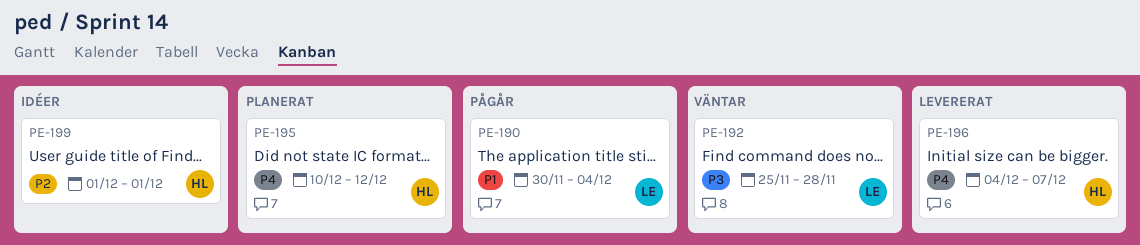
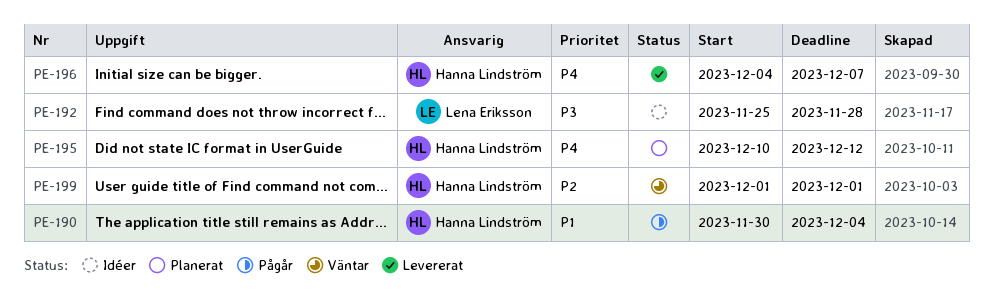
PE-190, owner: Lena Eriksson -> Hanna Lindström
PE-192, status: Väntar -> Idéer
PE-199, status: Idéer -> Väntar

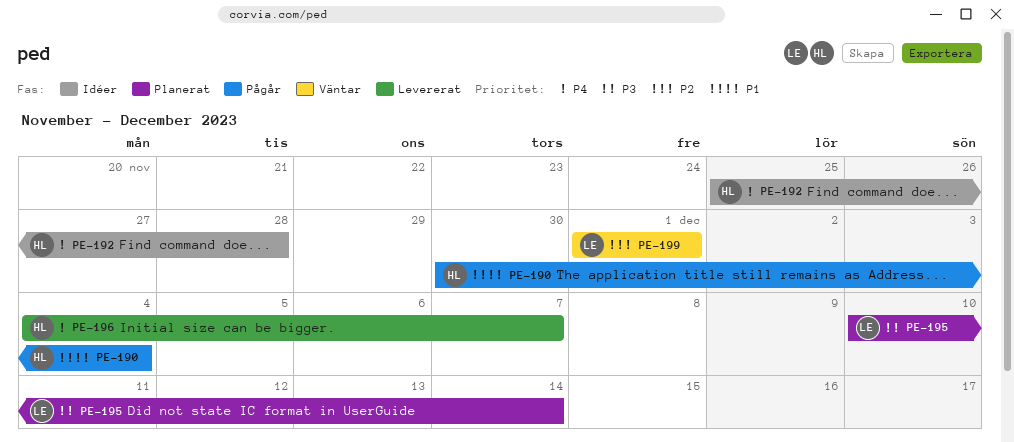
PE-192, owner: Lena Eriksson -> Hanna Lindström
PE-192, priority: P3 -> P4
PE-195, owner: Hanna Lindström -> Lena Eriksson
PE-195, priority: P4 -> P3
PE-195, due: Dec 12 -> Dec 14
PE-199, owner: Hanna Lindström -> Lena Eriksson

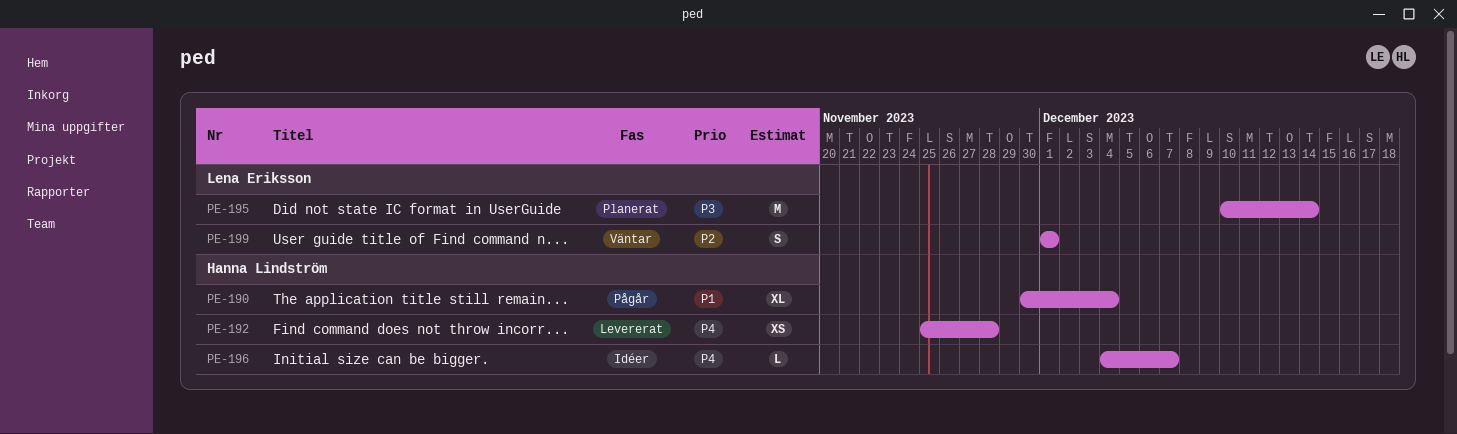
PE-192, status: Idéer -> Levererat
PE-196, status: Levererat -> Idéer

